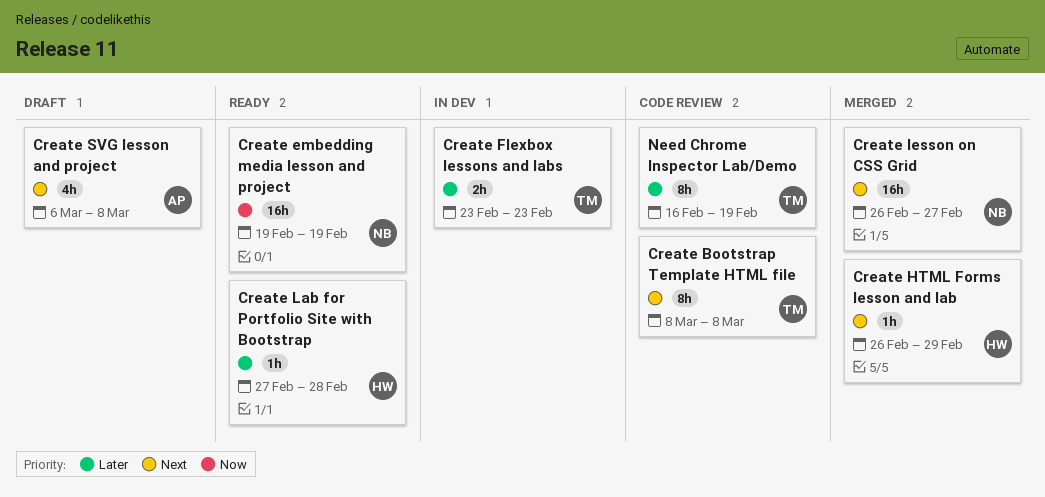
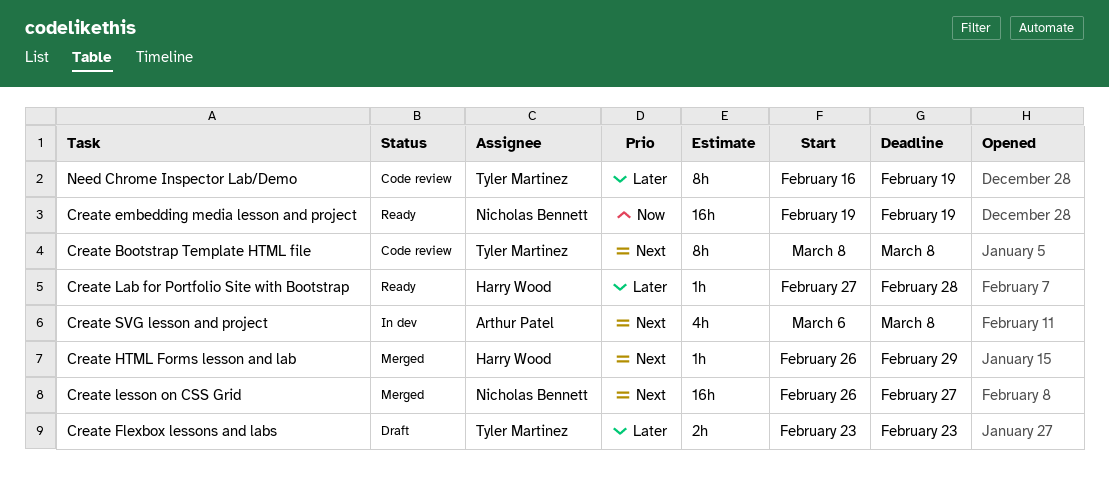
Create Flexbox lessons and labs, status: In dev -> Draft
Create SVG lesson and project, status: Draft -> In dev

